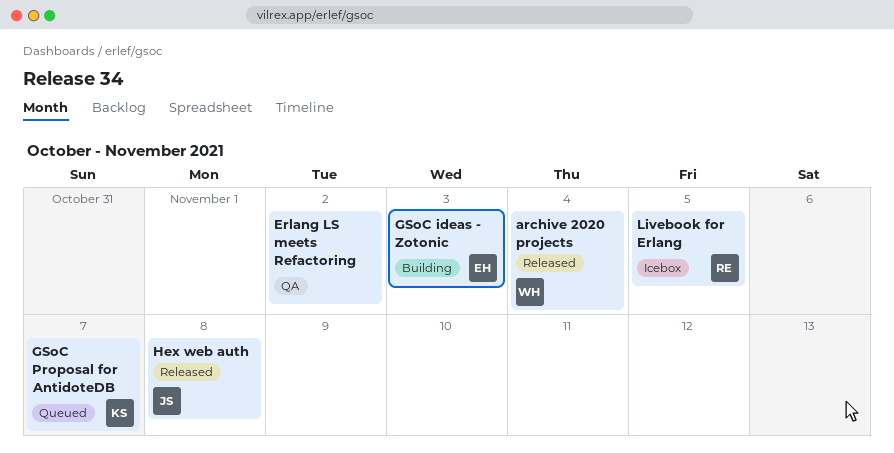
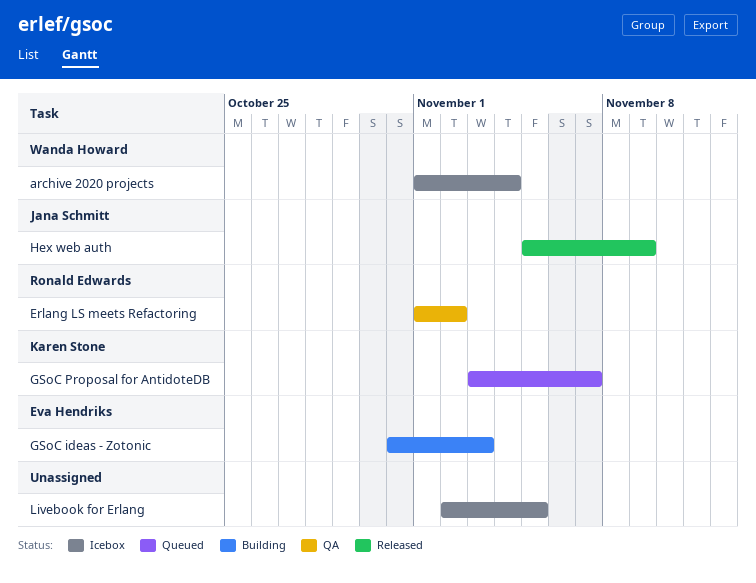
archive 2020 projects, status: Released -> Icebox
Erlang LS meets Refactoring, owner: none -> Ronald Edwards
Hex web auth, due: Nov 8 -> Nov 9
Livebook for Erlang, owner: Ronald Edwards -> none

